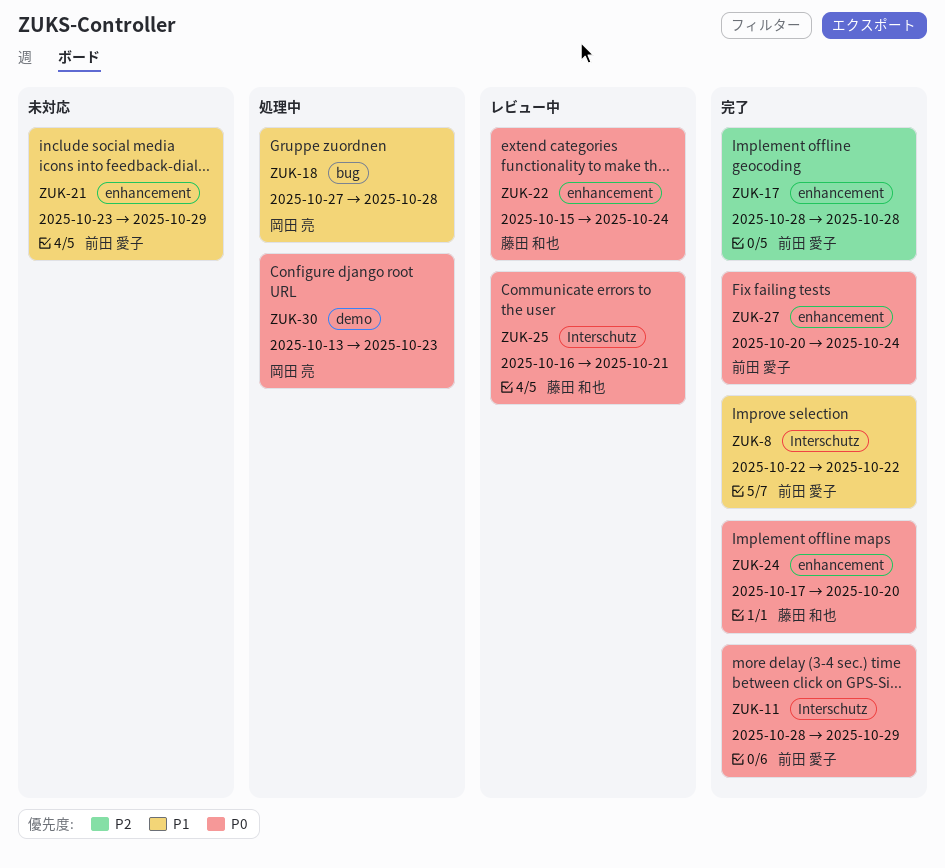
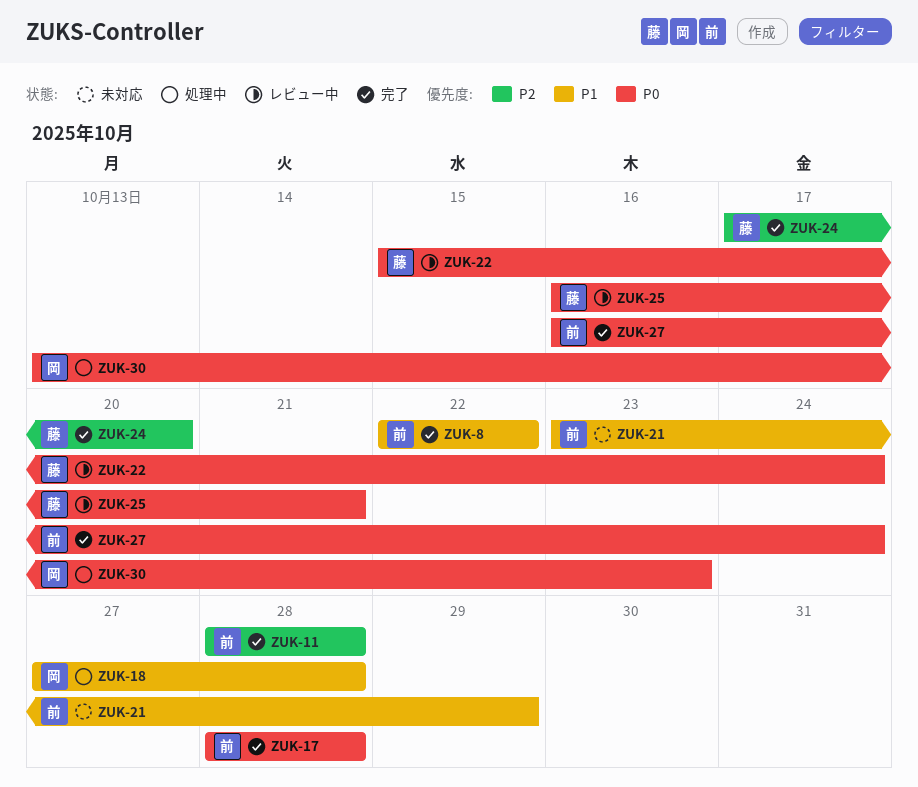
ZUK-11, priority: P0 -> P2
ZUK-11, due: Oct 29 -> Oct 28
ZUK-17, priority: P2 -> P0
ZUK-24, priority: P0 -> P2
ZUK-27, start: Oct 20 -> Oct 16

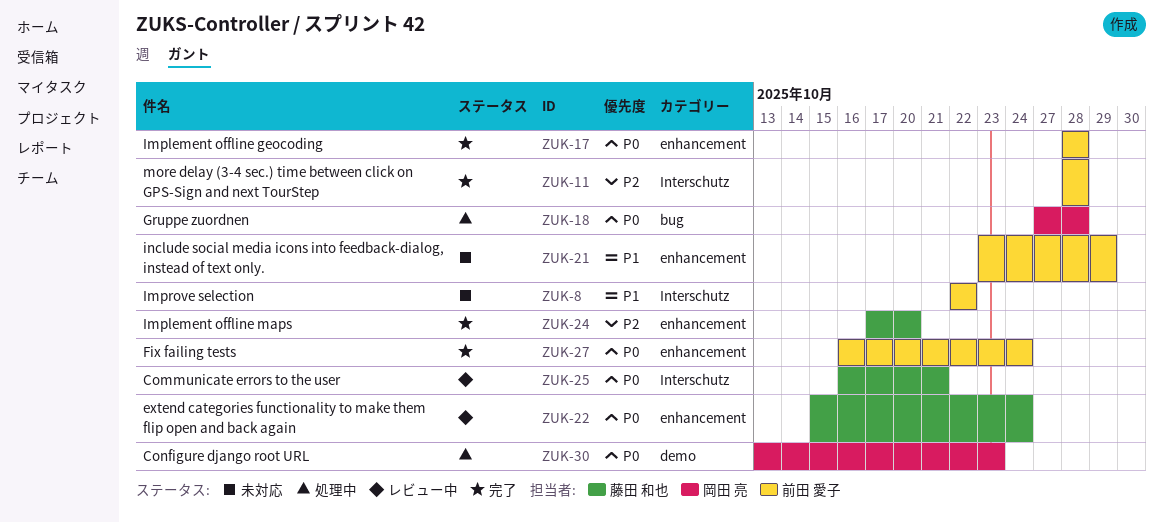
ZUK-8, status: 完了 -> 未対応
ZUK-18, priority: P1 -> P0

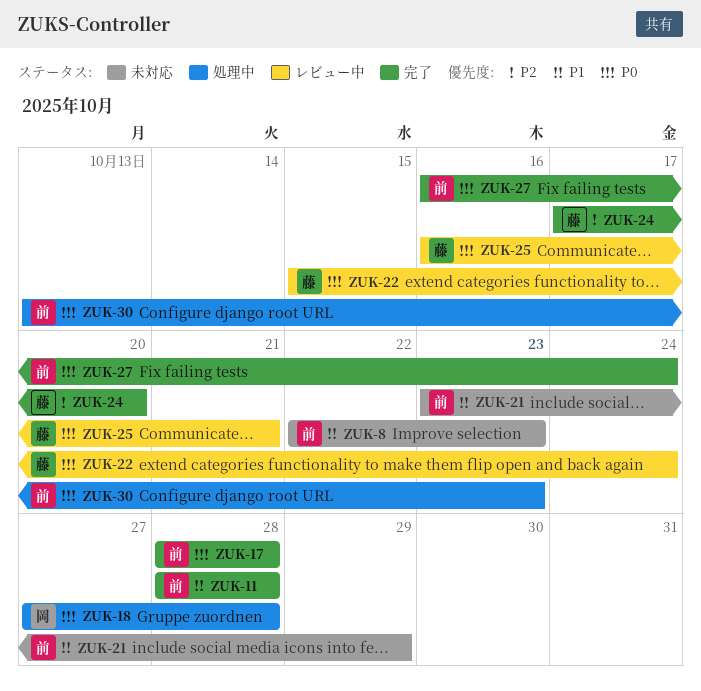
ZUK-8, due: Oct 22 -> Oct 23
ZUK-11, priority: P2 -> P1
ZUK-30, owner: 岡田 亮 -> 前田 愛子

